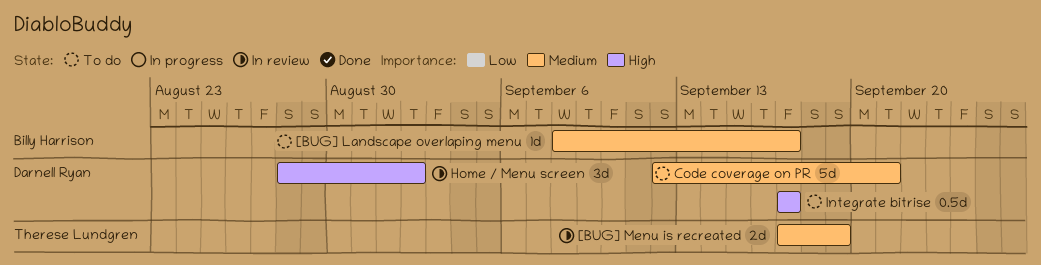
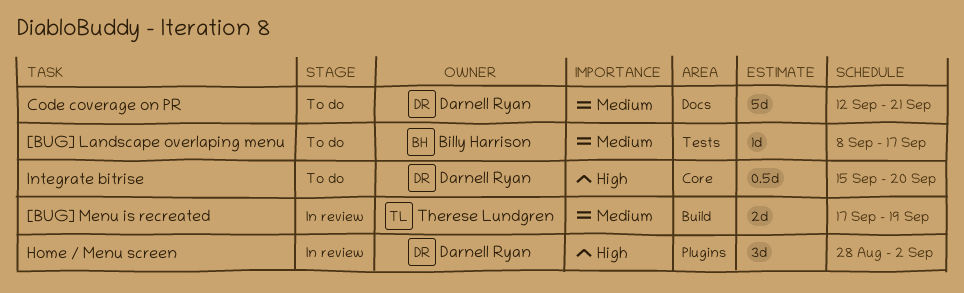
Integrate bitrise, start: Sep 17 -> Sep 15
Integrate bitrise, due: Sep 17 -> Sep 20

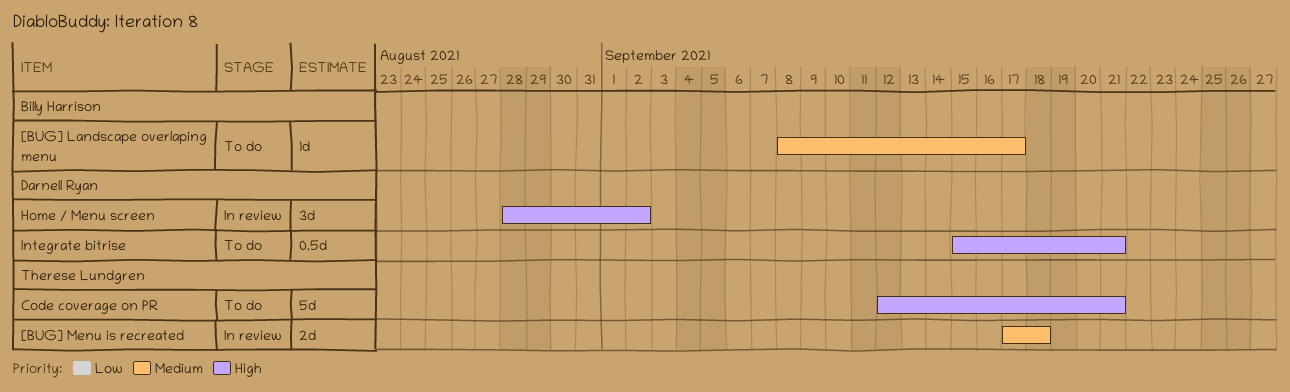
[BUG] Menu is recreated, due: Sep 19 -> Sep 18
Code coverage on PR, owner: Darnell Ryan -> Therese Lundgren
Code coverage on PR, priority: Medium -> High
Integrate bitrise, due: Sep 20 -> Sep 21

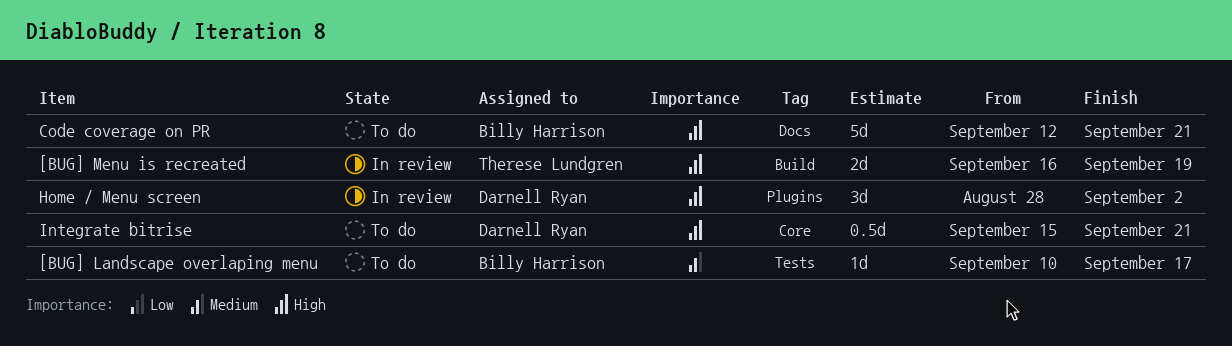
[BUG] Landscape overlaping menu, start: Sep 8 -> Sep 10
[BUG] Menu is recreated, priority: Medium -> High
[BUG] Menu is recreated, start: Sep 17 -> Sep 16
[BUG] Menu is recreated, due: Sep 18 -> Sep 19
Code coverage on PR, owner: Therese Lundgren -> Billy Harrison

